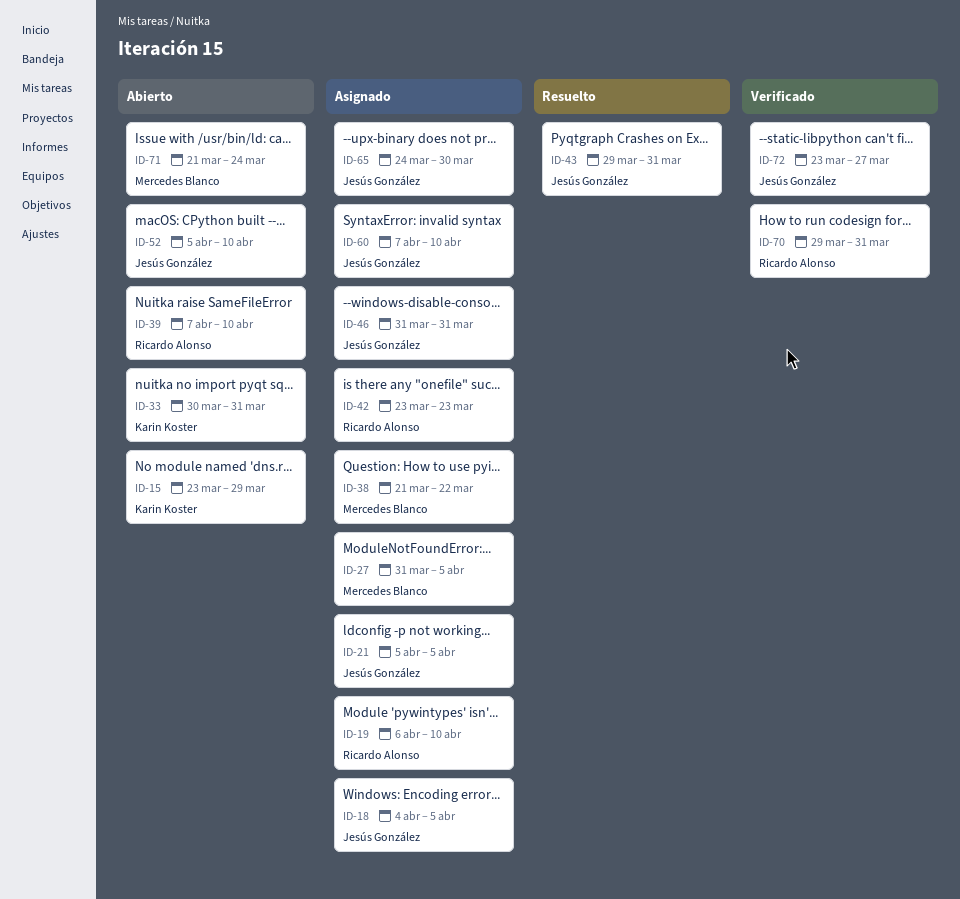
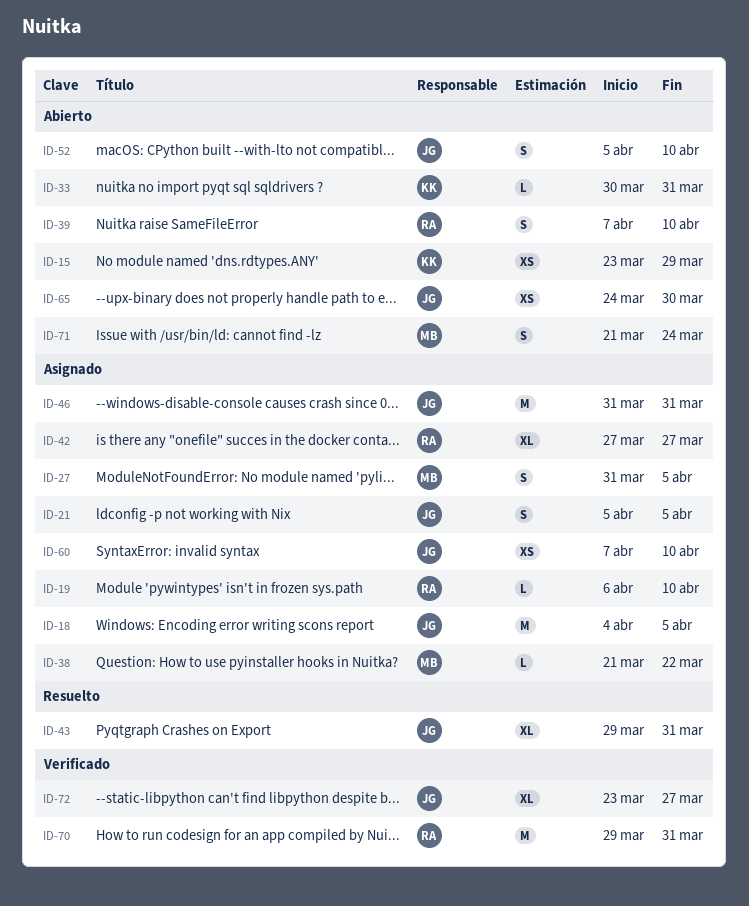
ID-42, start: Mar 23 -> Mar 27
ID-42, due: Mar 23 -> Mar 27
ID-65, status: Asignado -> Abierto

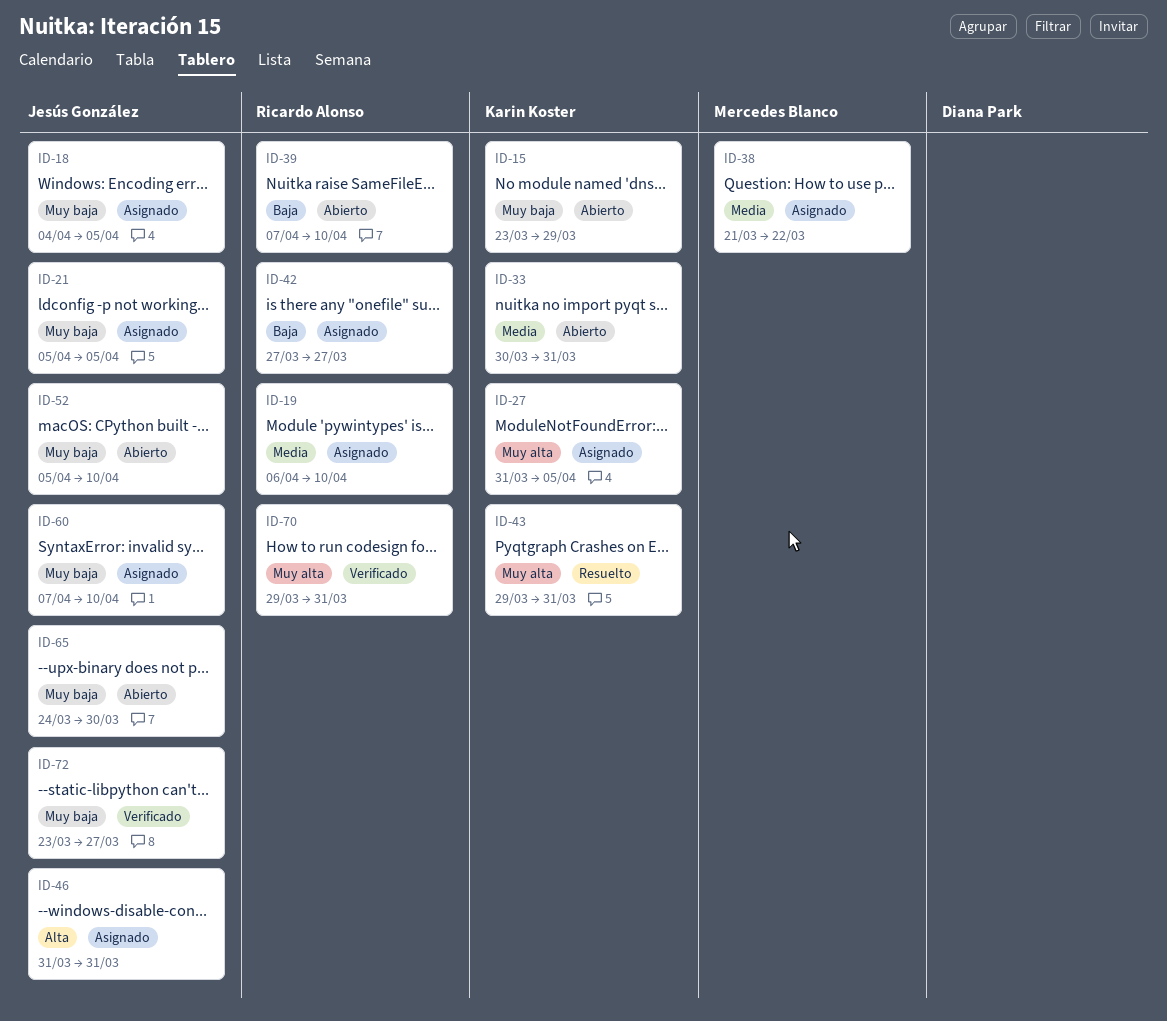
ID-27, owner: Mercedes Blanco -> Karin Koster
ID-43, owner: Jesús González -> Karin Koster
ID-71: present -> none

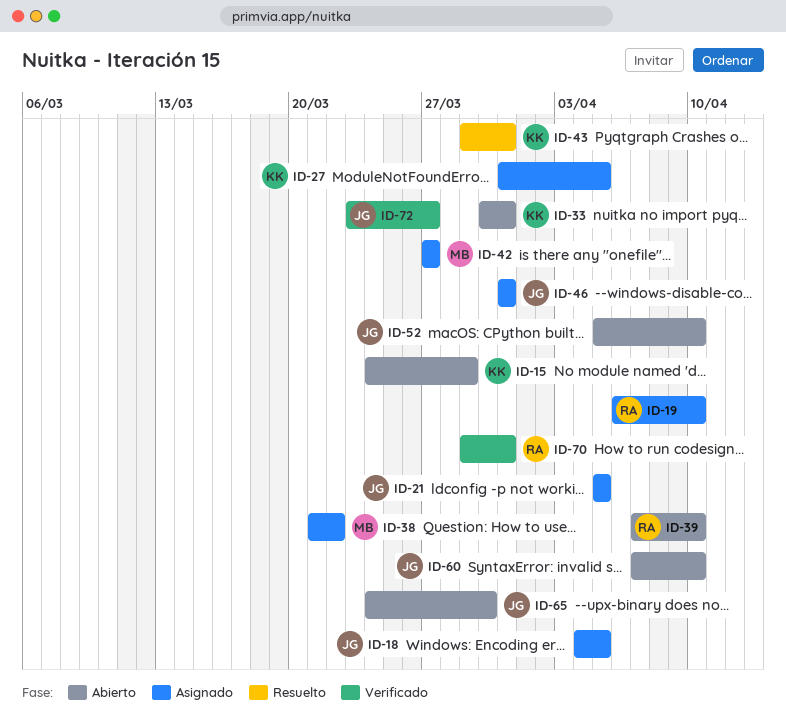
ID-15, start: Mar 23 -> Mar 24
ID-42, owner: Ricardo Alonso -> Mercedes Blanco
ID-60, status: Asignado -> Abierto

